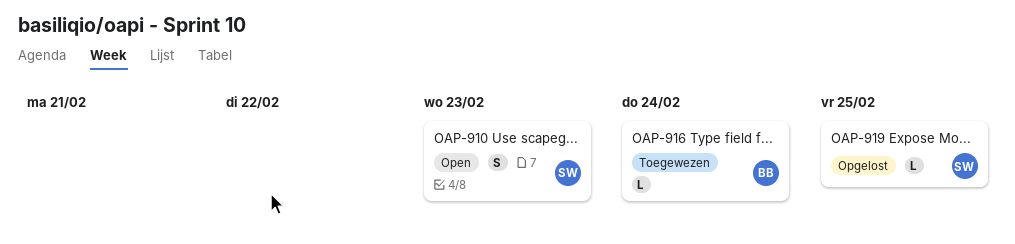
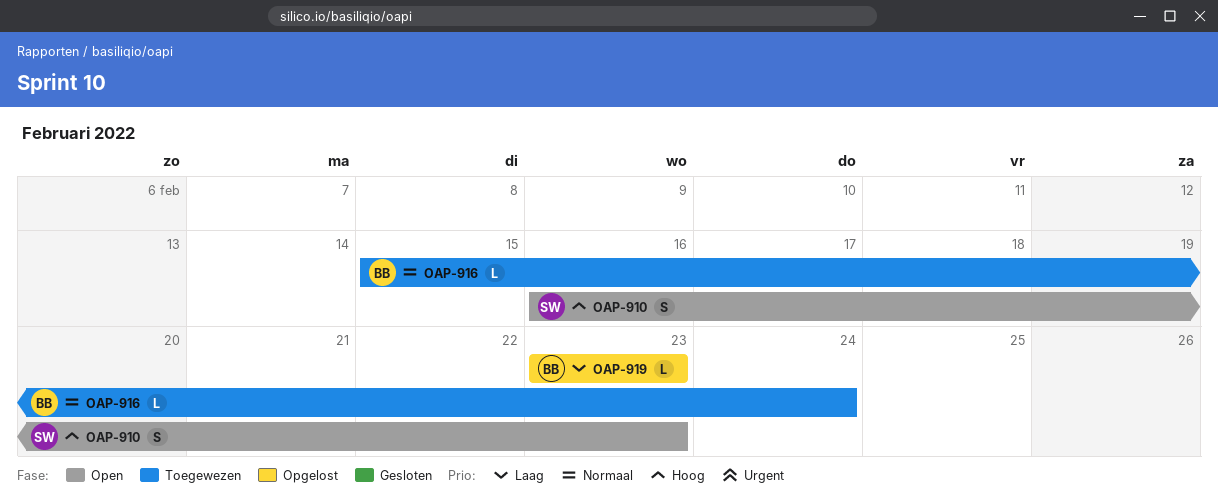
OAP-919, owner: SW -> BB
OAP-919, due: Feb 25 -> Feb 23

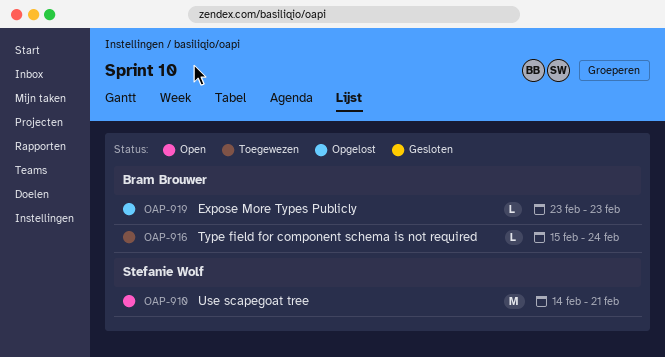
OAP-910, estimate: S -> M
OAP-910, start: Feb 16 -> Feb 14
OAP-910, due: Feb 23 -> Feb 21

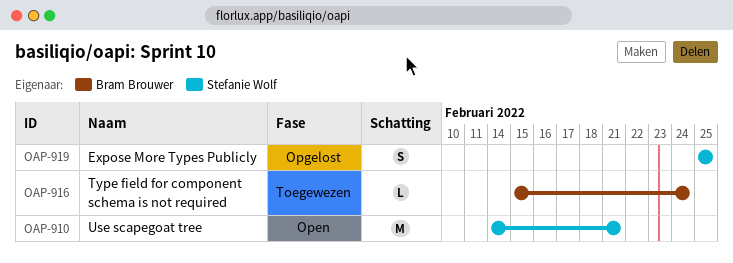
OAP-919, owner: Bram Brouwer -> Stefanie Wolf
OAP-919, estimate: L -> S
OAP-919, start: Feb 23 -> Feb 25
OAP-919, due: Feb 23 -> Feb 25

